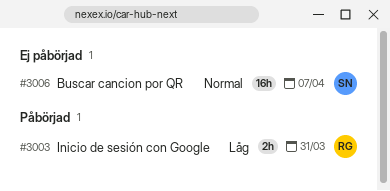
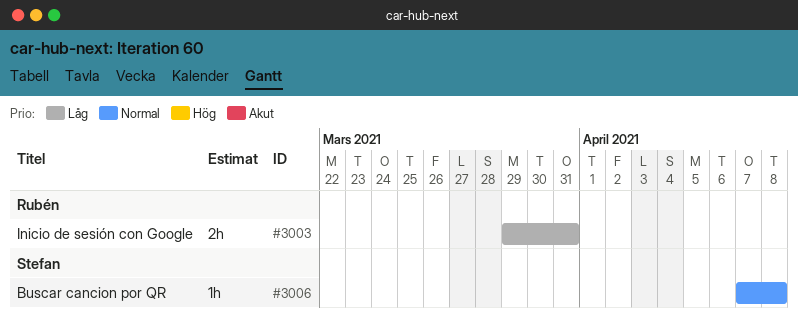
#3006, estimate: 16h -> 1h
#3006, due: Apr 7 -> Apr 8

